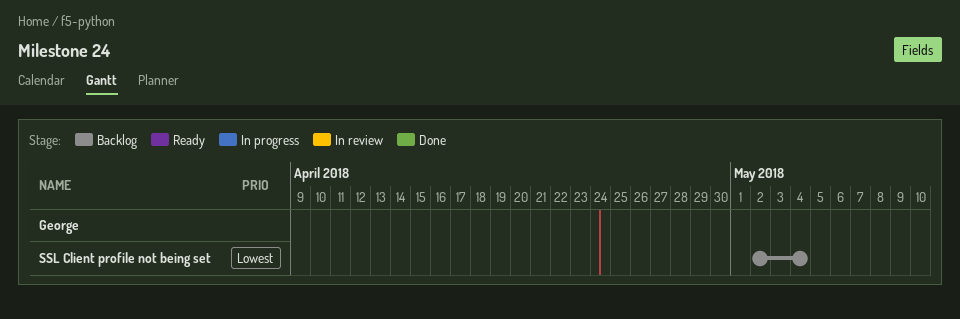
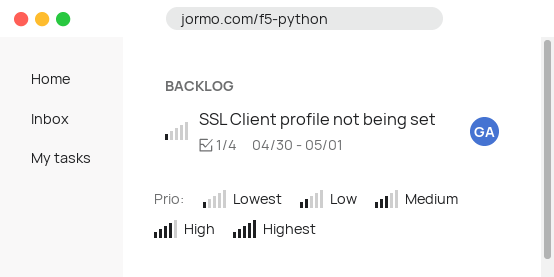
SSL Client profile not being set, start: May 2 -> Apr 30
SSL Client profile not being set, due: May 4 -> May 1

